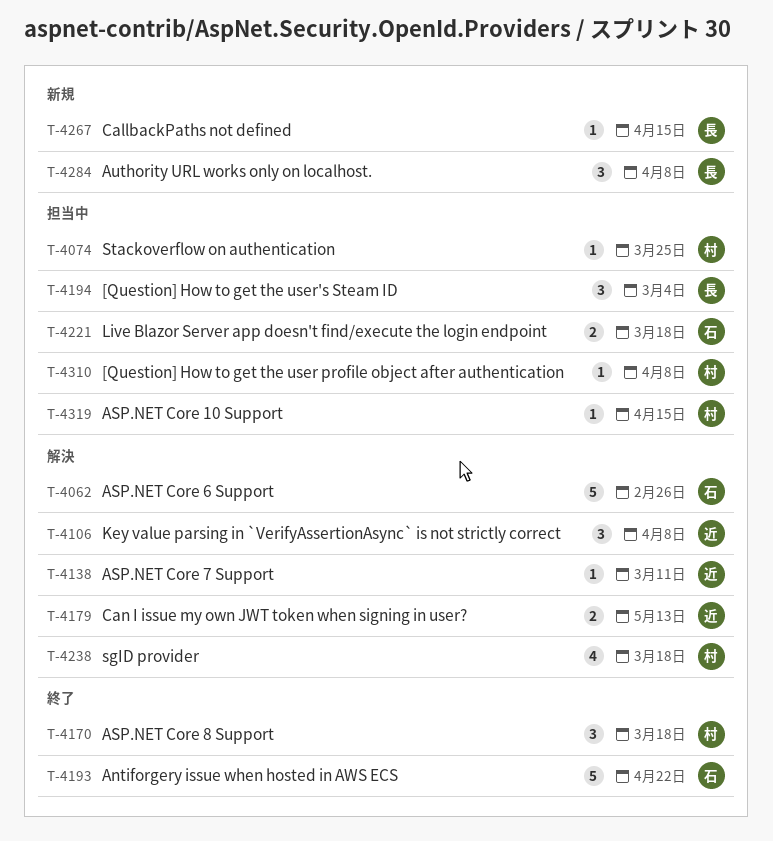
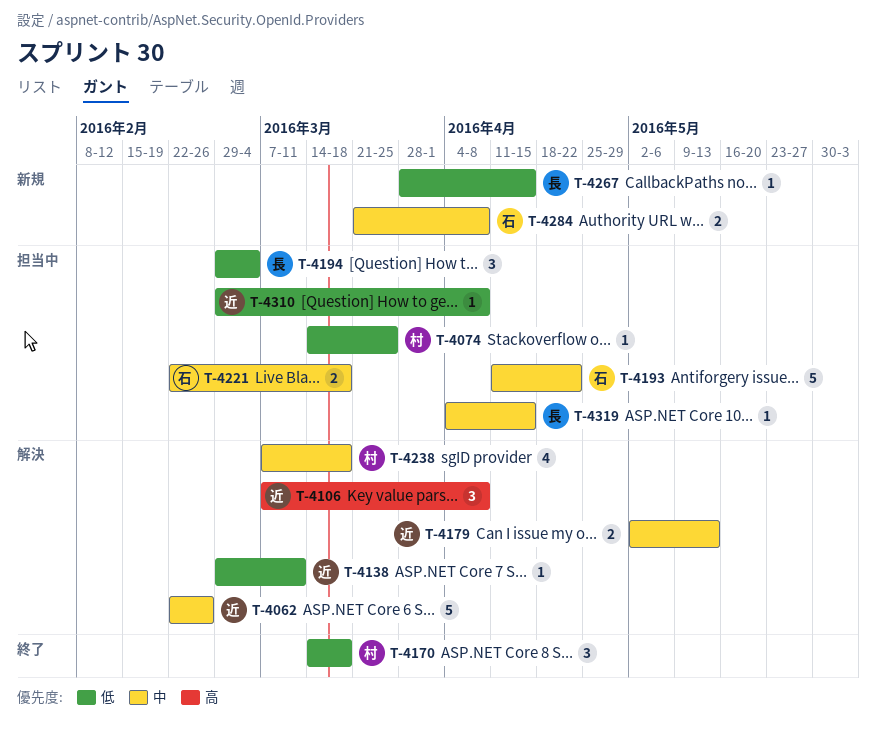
T-4062, owner: 石 -> 近
T-4193, status: 終了 -> 担当中
T-4284, owner: 長 -> 石
T-4284, estimate: 3 -> 2
T-4310, owner: 村 -> 近
T-4319, owner: 村 -> 長

